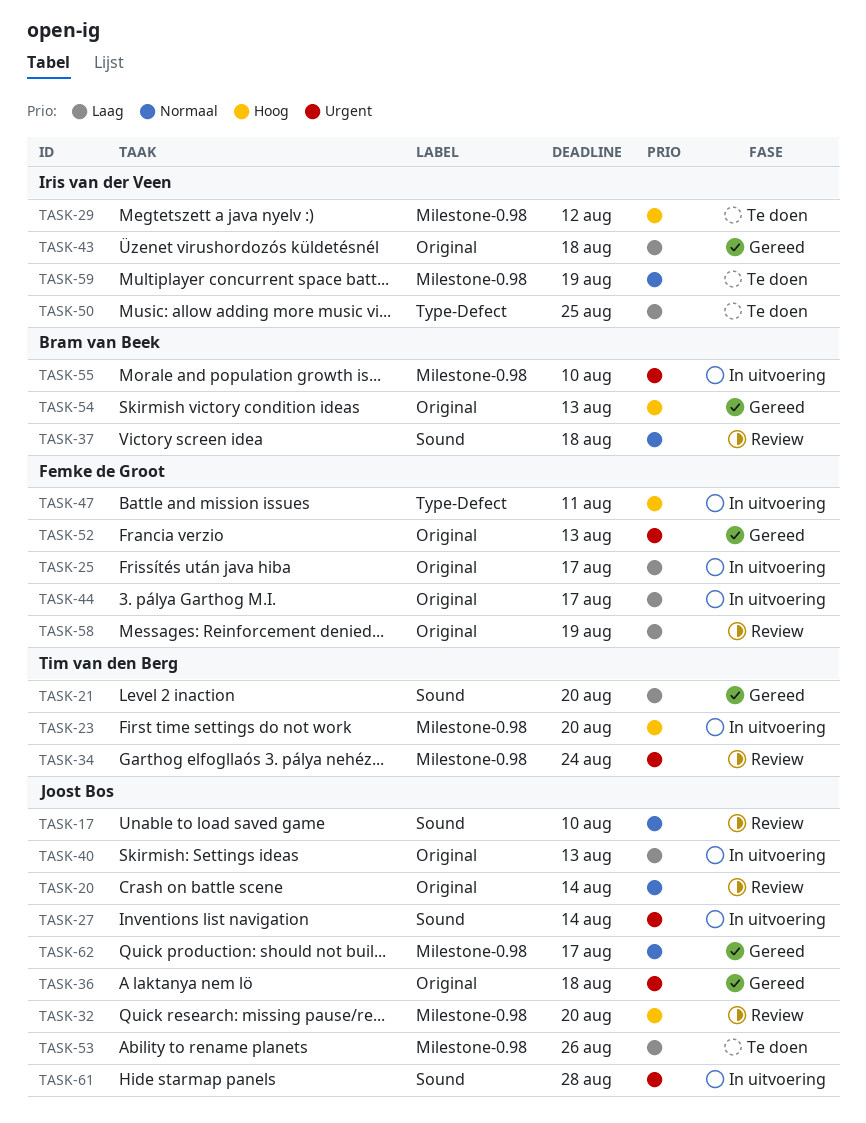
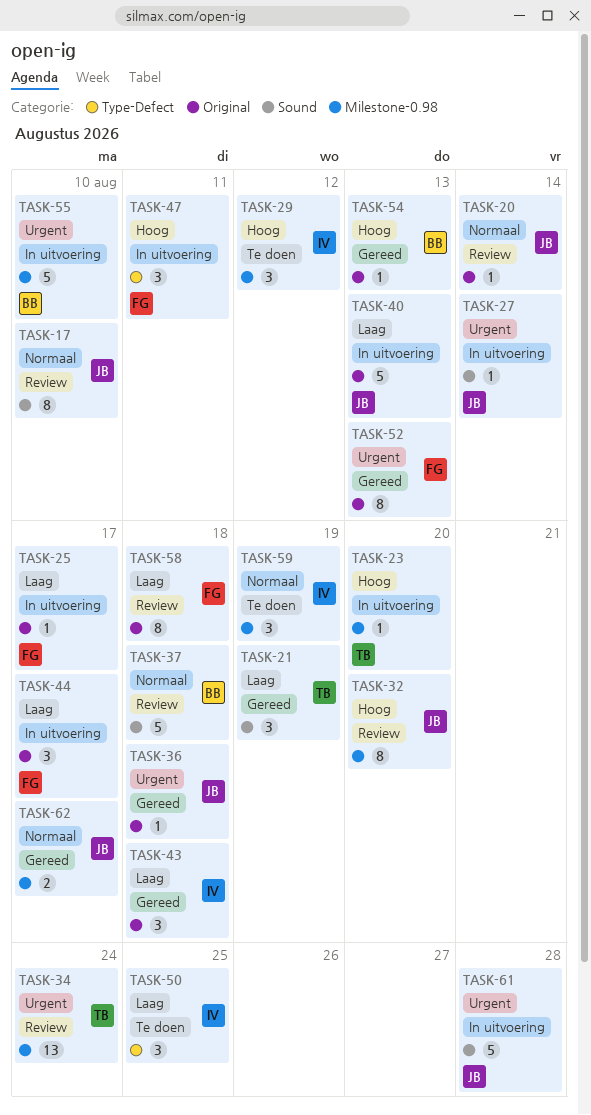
TASK-21, due: Aug 20 -> Aug 19
TASK-53: present -> none
TASK-58, due: Aug 19 -> Aug 18

